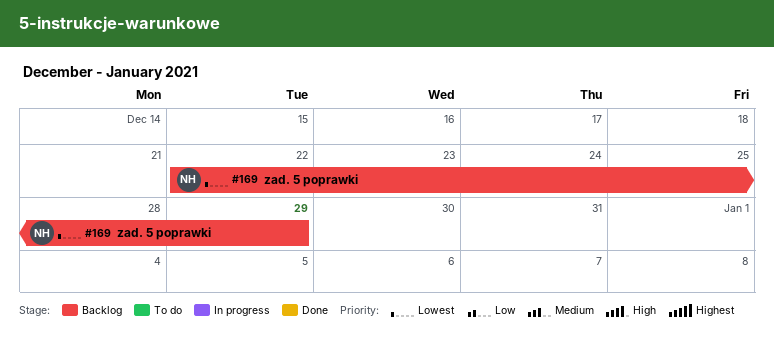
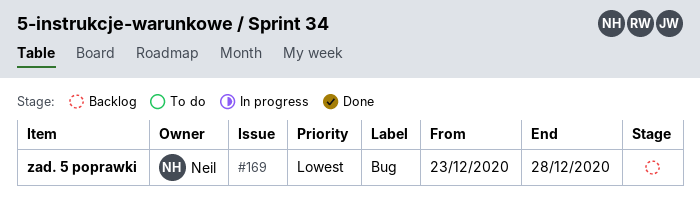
#169, start: Dec 22 -> Dec 23
#169, due: Dec 29 -> Dec 28

